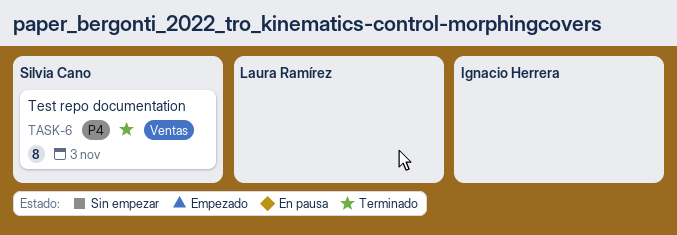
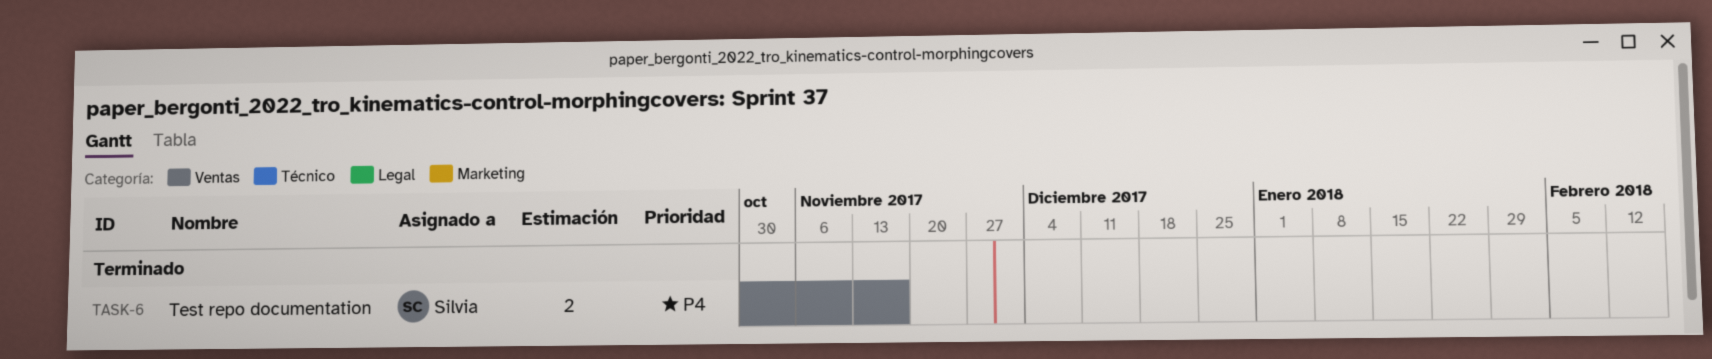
TASK-6, estimate: 8 -> 2
TASK-6, due: Nov 3 -> Nov 17

